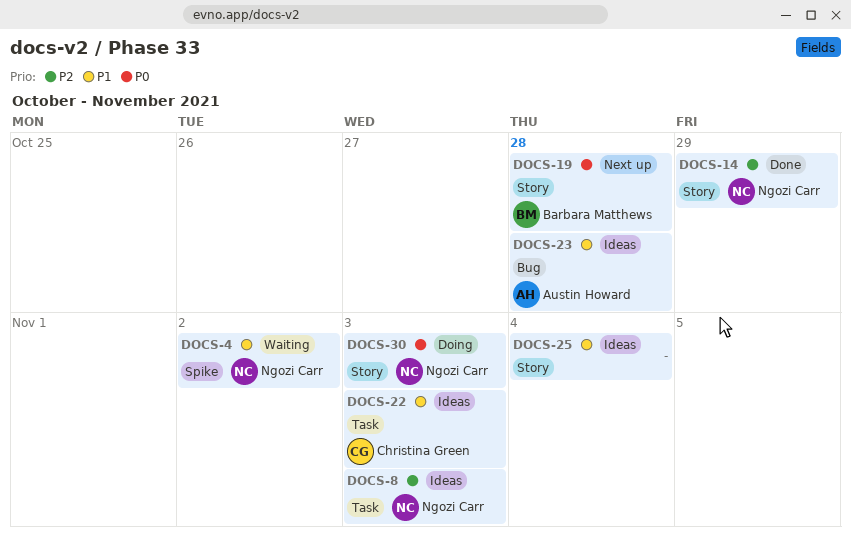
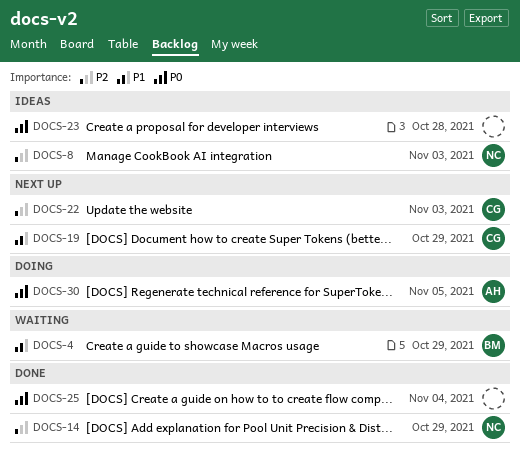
DOCS-4, owner: Ngozi Carr -> Barbara Matthews
DOCS-4, due: Nov 2 -> Oct 29
DOCS-19, owner: Barbara Matthews -> Christina Green
DOCS-19, priority: P0 -> P1
DOCS-19, due: Oct 28 -> Oct 29
DOCS-22, status: Ideas -> Next up
DOCS-22, priority: P1 -> P2
DOCS-23, owner: Austin Howard -> none
DOCS-23, priority: P1 -> P0
DOCS-25, status: Ideas -> Done
DOCS-25, priority: P1 -> P0
DOCS-30, owner: Ngozi Carr -> Austin Howard
DOCS-30, due: Nov 3 -> Nov 5

